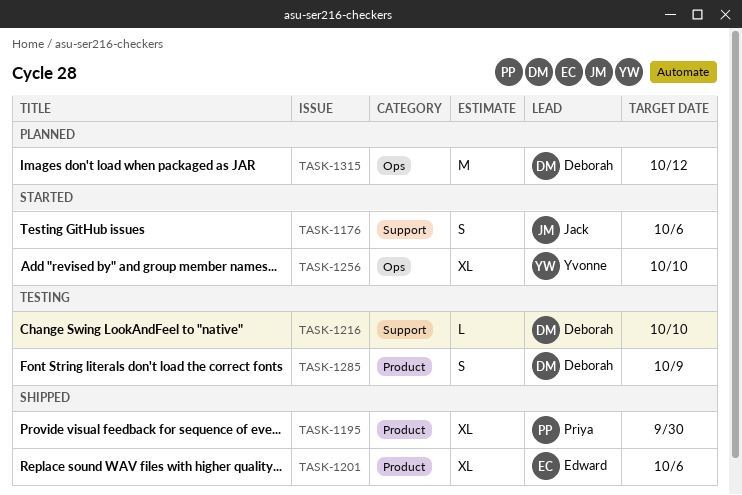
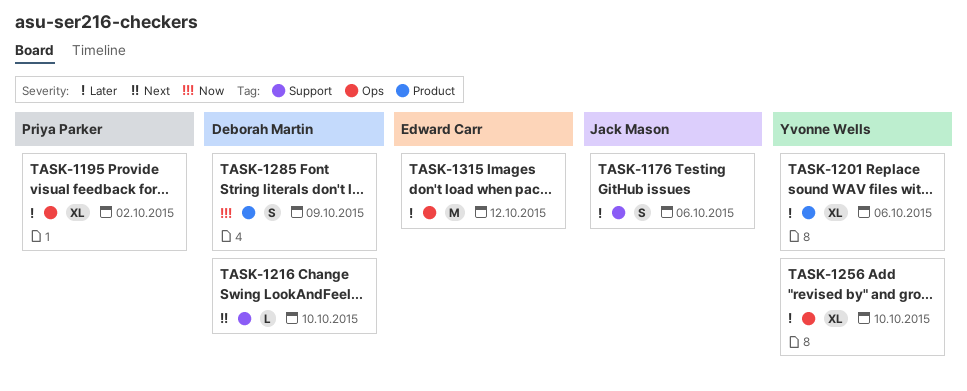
TASK-1195, label: Product -> Ops
TASK-1195, due: Sep 30 -> Oct 2
TASK-1201, owner: Edward Carr -> Yvonne Wells
TASK-1315, owner: Deborah Martin -> Edward Carr

